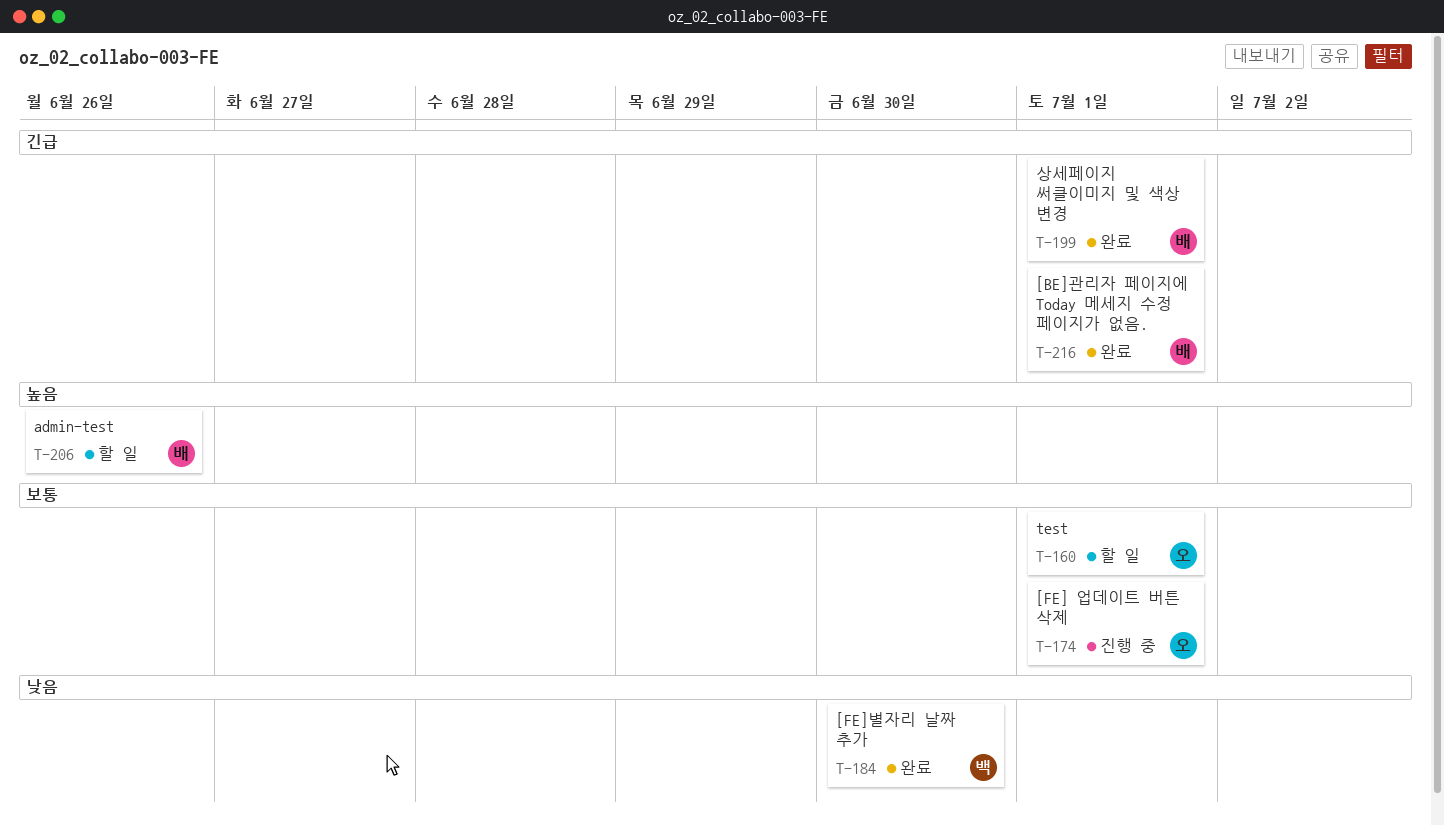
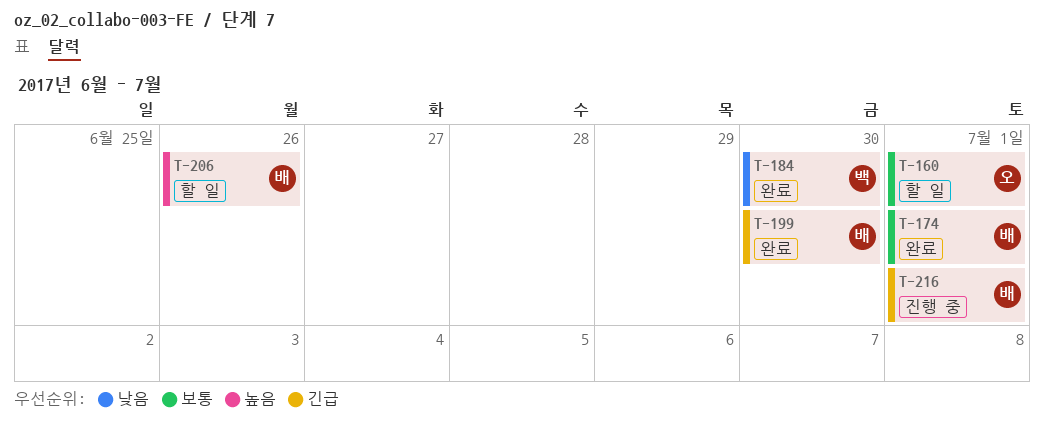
T-174, status: 진행 중 -> 완료
T-174, owner: 오 -> 배
T-199, due: Jul 1 -> Jun 30
T-216, status: 완료 -> 진행 중

